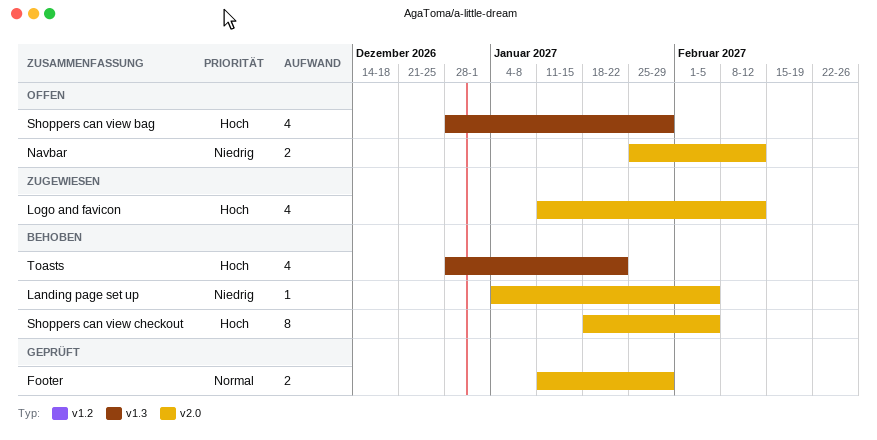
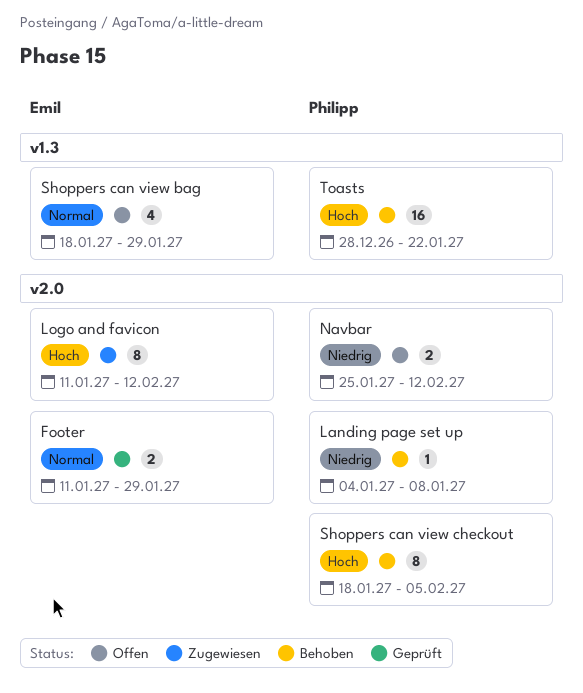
Landing page set up, due: Feb 5 -> Jan 8
Logo and favicon, estimate: 4 -> 8
Shoppers can view bag, priority: Hoch -> Normal
Shoppers can view bag, start: Dec 28 -> Jan 18
Toasts, estimate: 4 -> 16

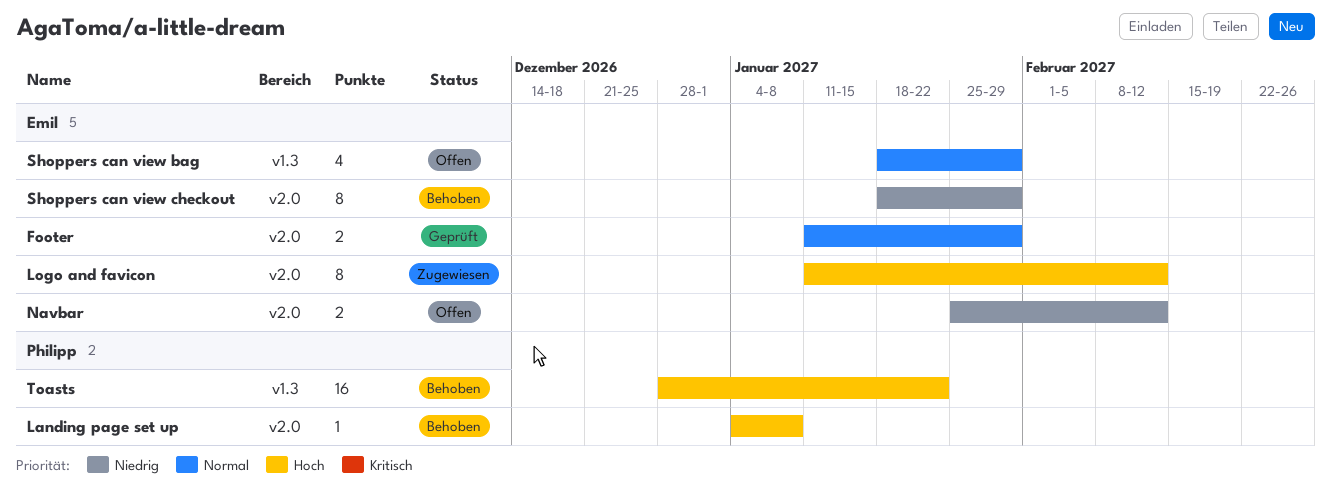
Landing page set up, priority: Niedrig -> Hoch
Navbar, owner: Philipp -> Emil
Shoppers can view checkout, owner: Philipp -> Emil
Shoppers can view checkout, priority: Hoch -> Niedrig
Shoppers can view checkout, due: Feb 5 -> Jan 29

